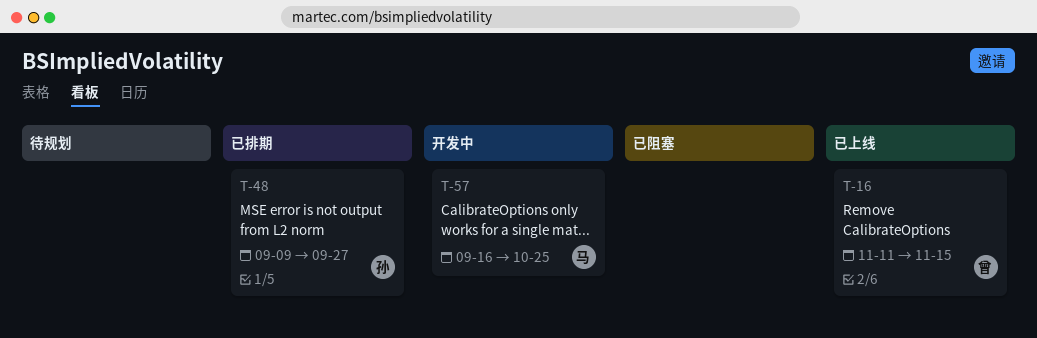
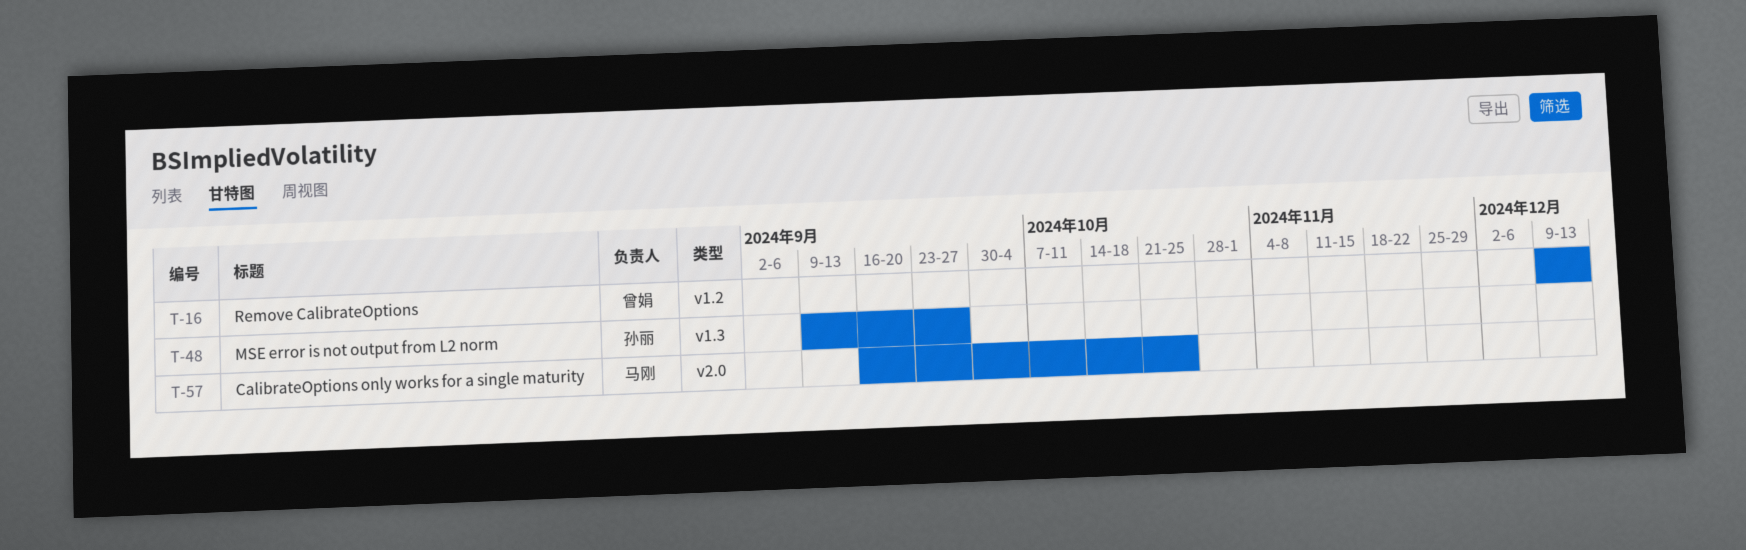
T-16, start: Nov 11 -> Dec 9
T-16, due: Nov 15 -> Dec 13

